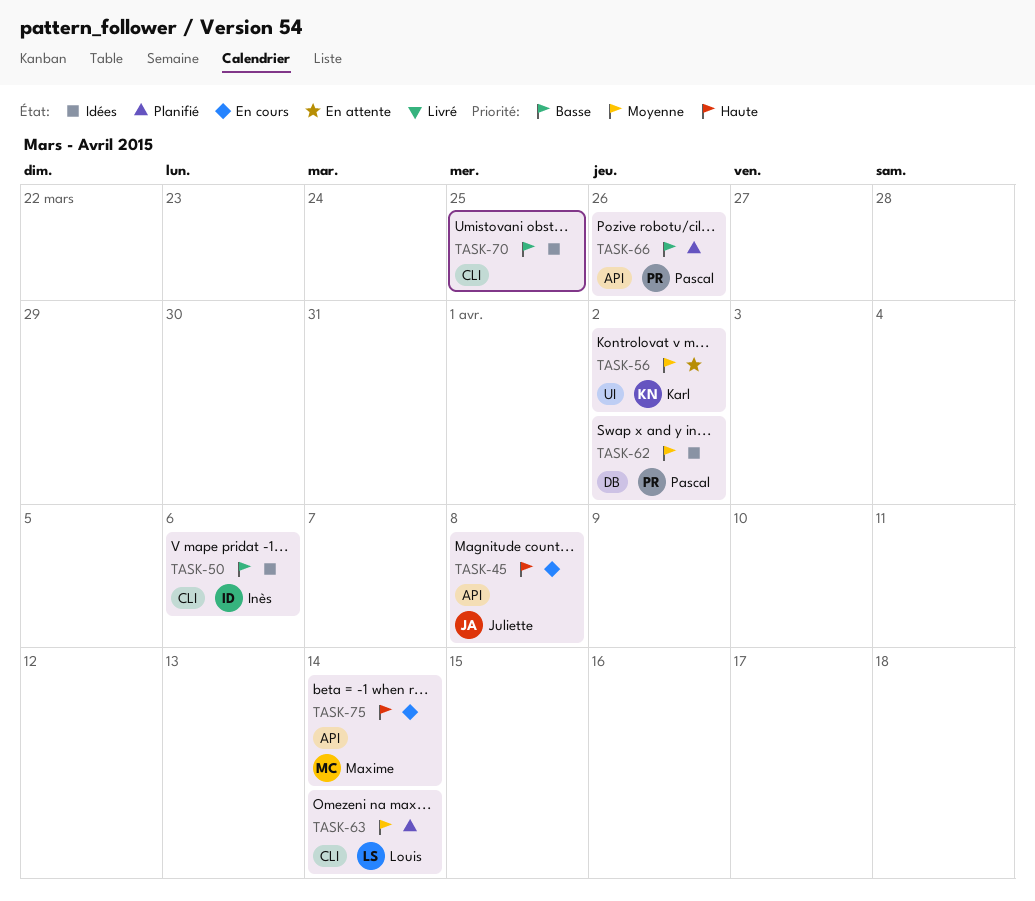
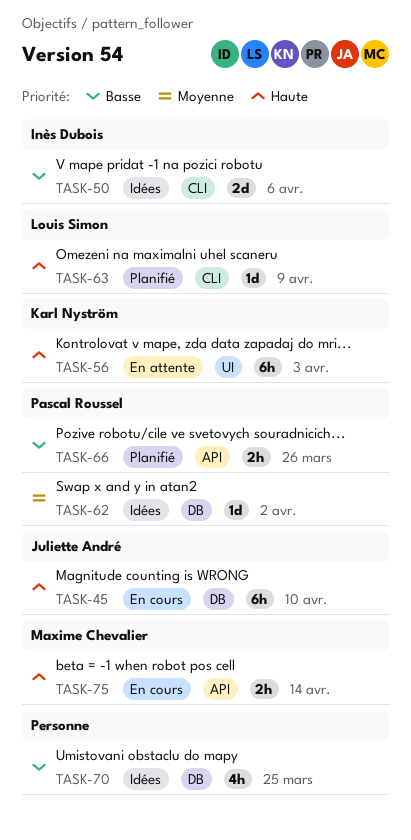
TASK-45, label: API -> DB
TASK-45, due: Apr 8 -> Apr 10
TASK-56, priority: Moyenne -> Haute
TASK-56, due: Apr 2 -> Apr 3
TASK-63, priority: Moyenne -> Haute
TASK-63, due: Apr 14 -> Apr 9
TASK-70, label: CLI -> DB

